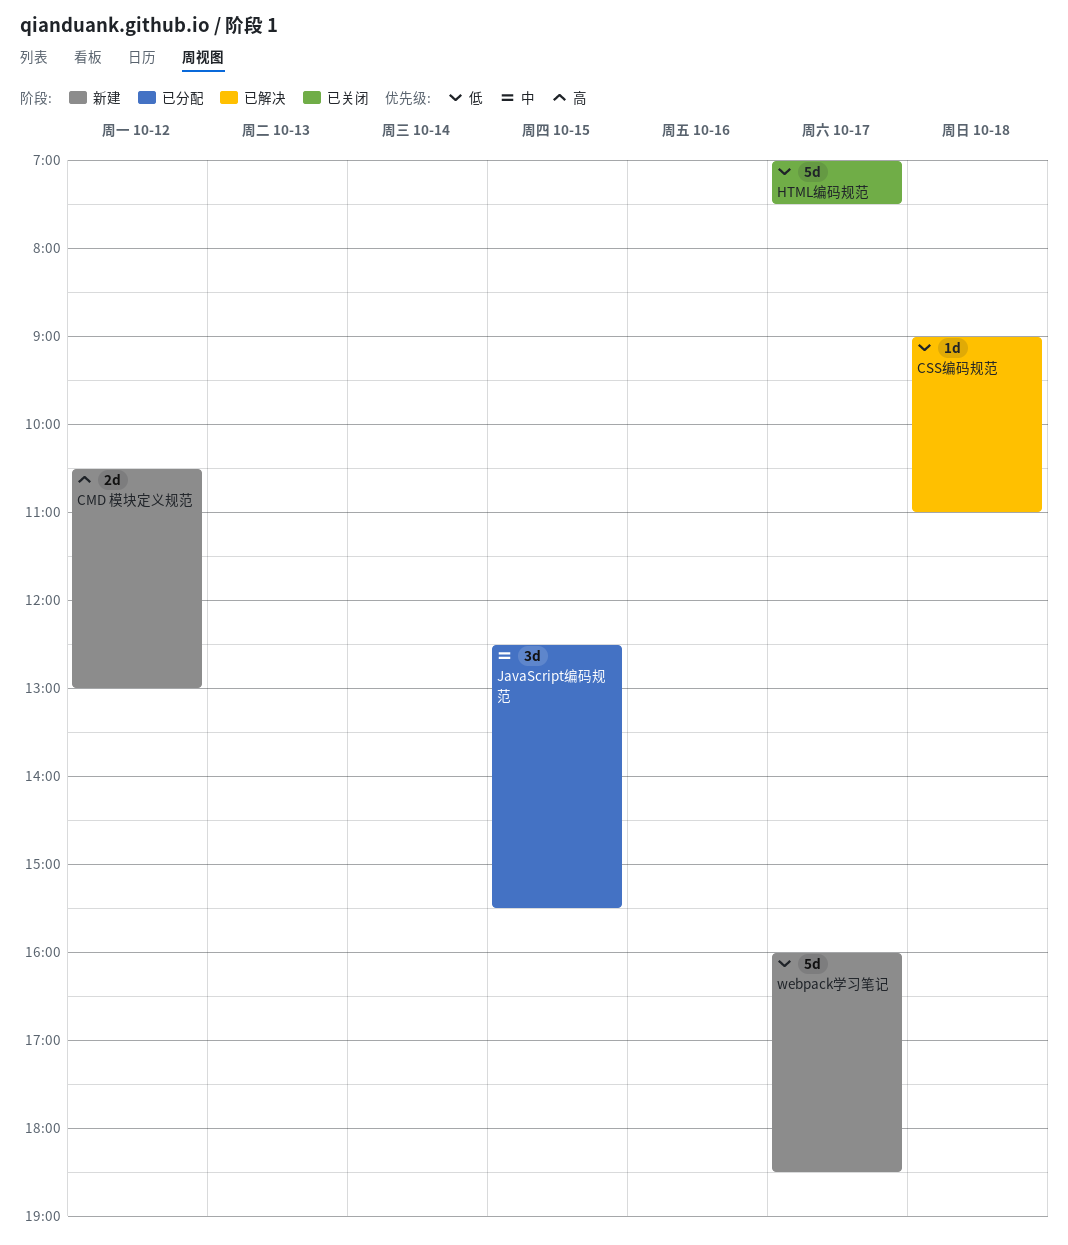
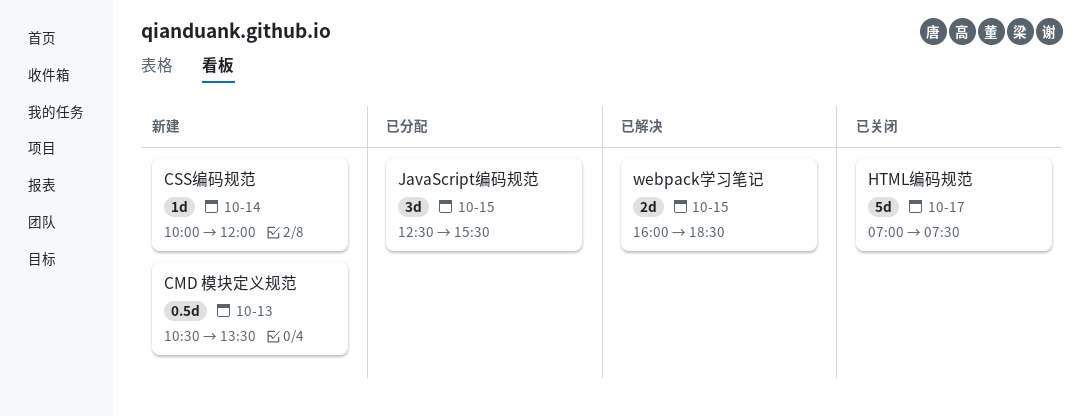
CMD 模块定义规范, estimate: 2d -> 0.5d
CMD 模块定义规范, day: Oct 12 -> Oct 13
CMD 模块定义规范, ends: 13:00 -> 13:30
CSS编码规范, status: 已解决 -> 新建
CSS编码规范, day: Oct 18 -> Oct 14
CSS编码规范, begins: 09:00 -> 10:00
CSS编码规范, ends: 11:00 -> 12:00
webpack学习笔记, status: 新建 -> 已解决
webpack学习笔记, estimate: 5d -> 2d
webpack学习笔记, day: Oct 17 -> Oct 15

